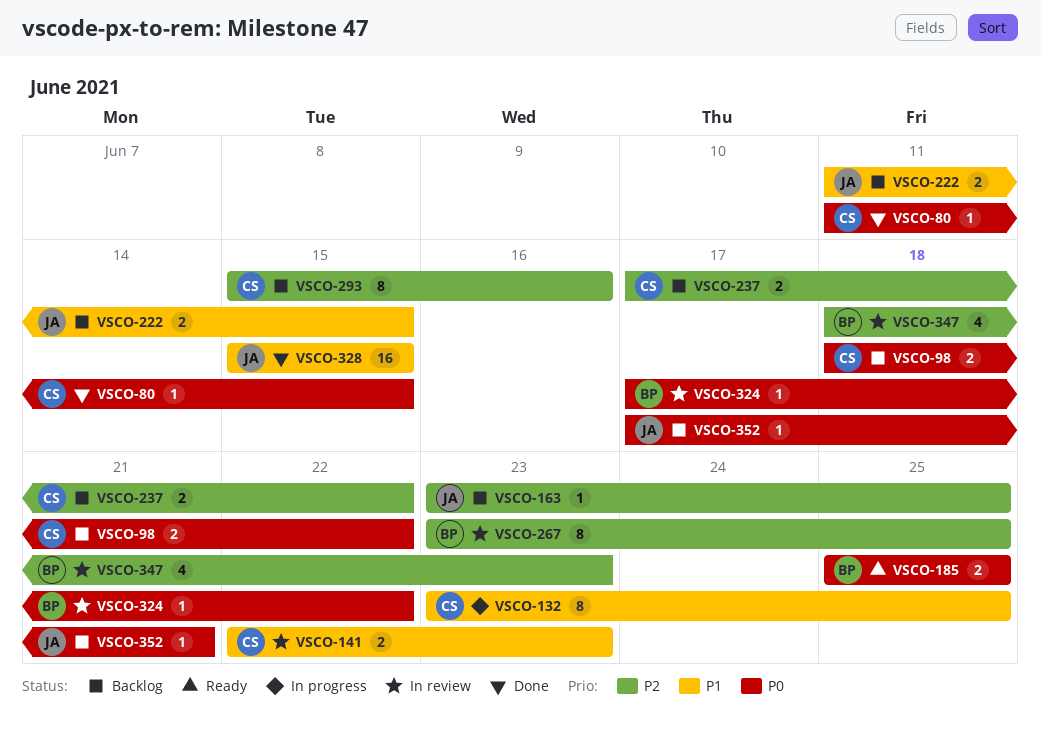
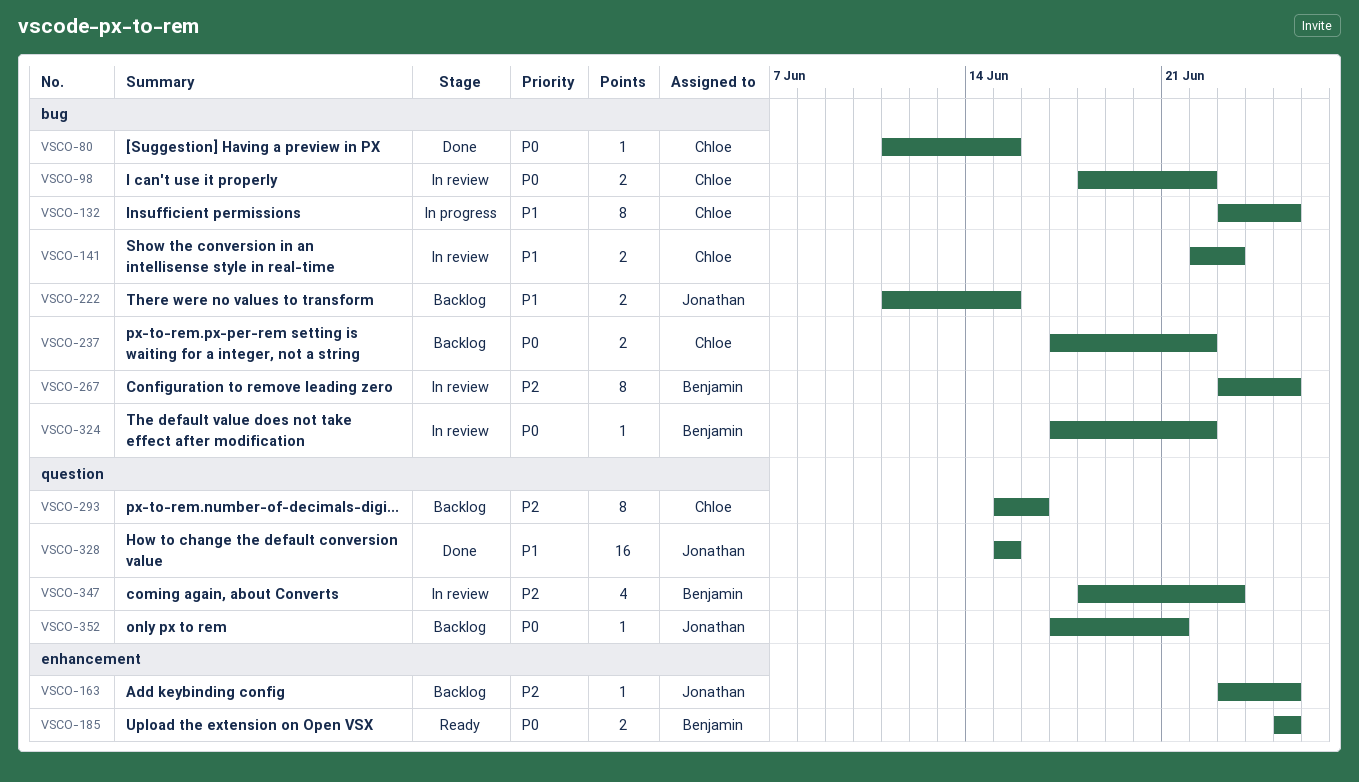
VSCO-98, status: Backlog -> In review
VSCO-237, priority: P2 -> P0

